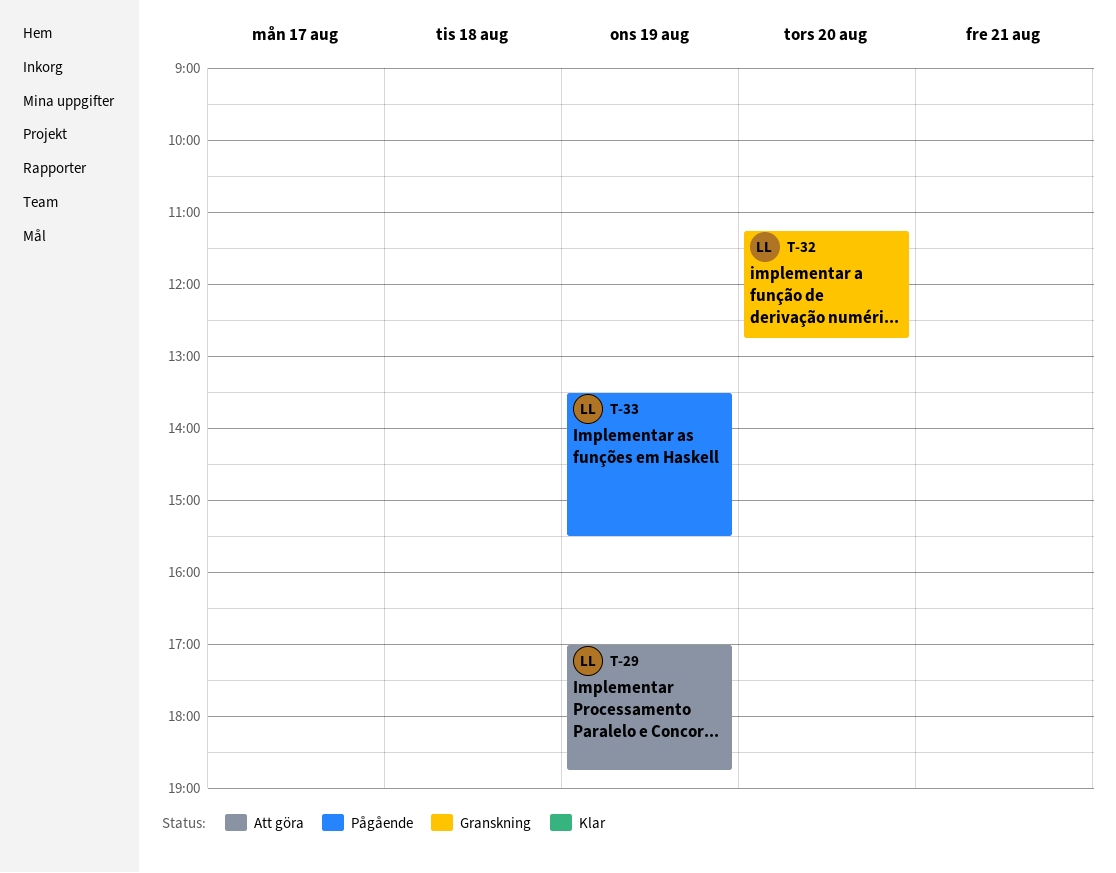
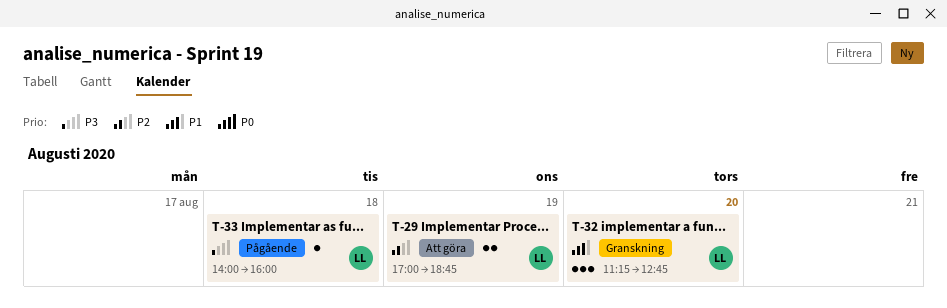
T-33, day: Aug 19 -> Aug 18
T-33, begins: 13:30 -> 14:00
T-33, ends: 15:30 -> 16:00

